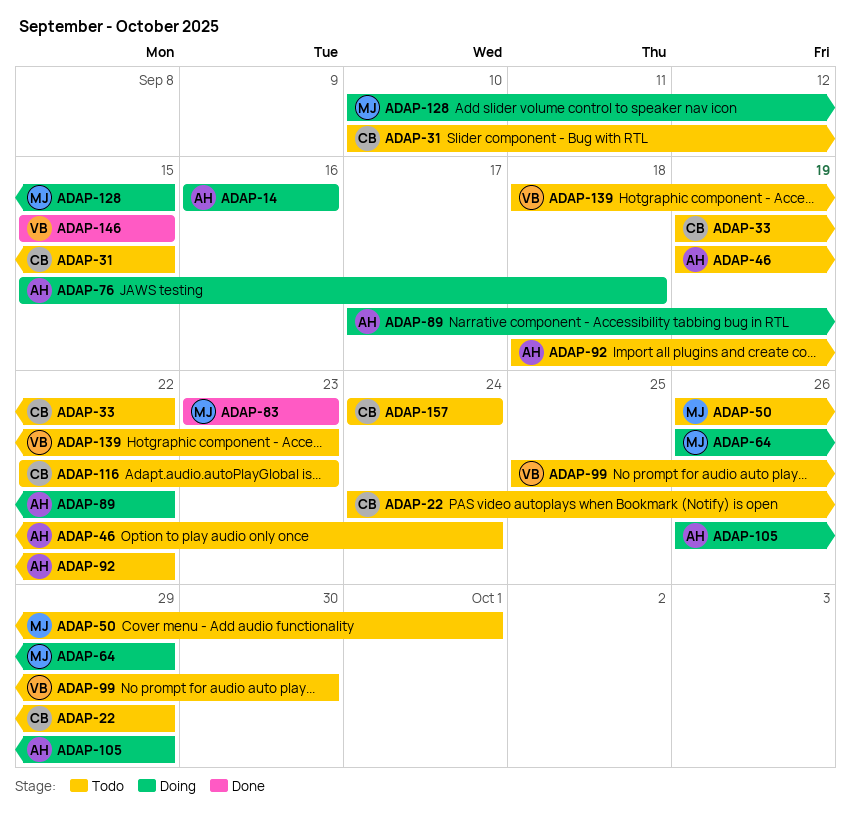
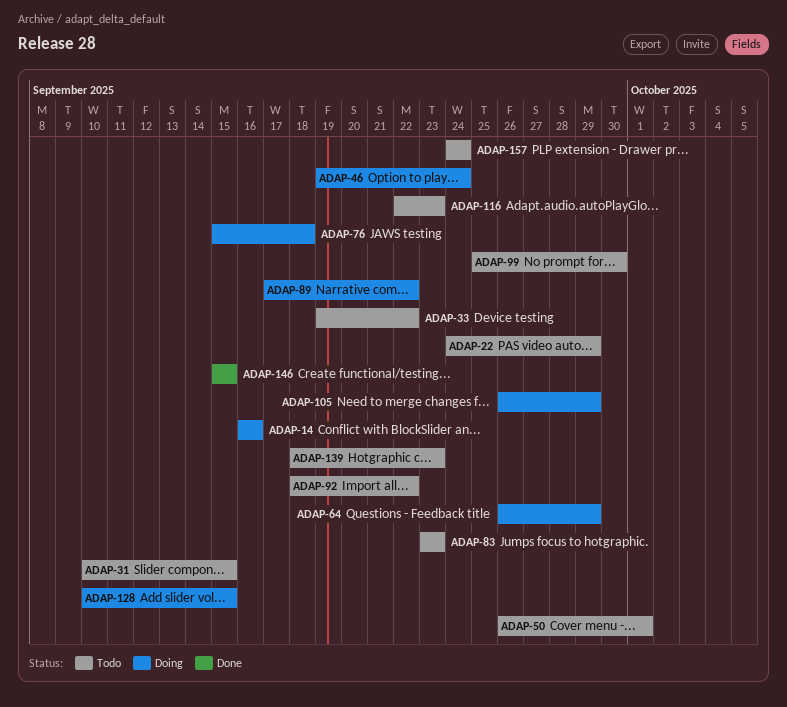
ADAP-46, status: Todo -> Doing
ADAP-83, status: Done -> Todo

